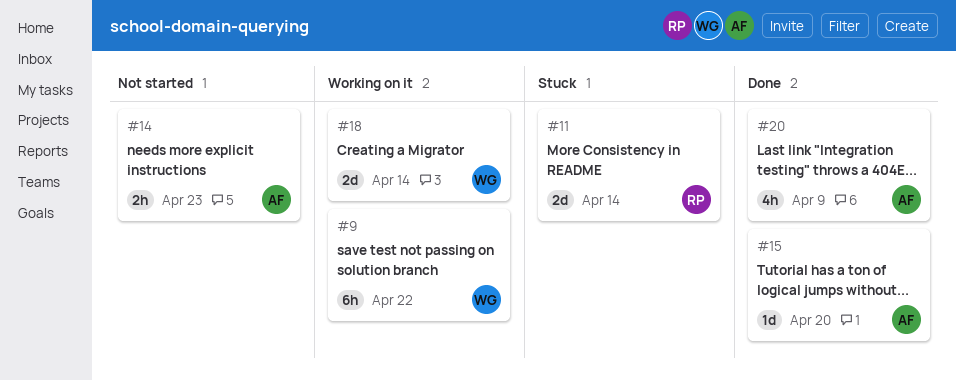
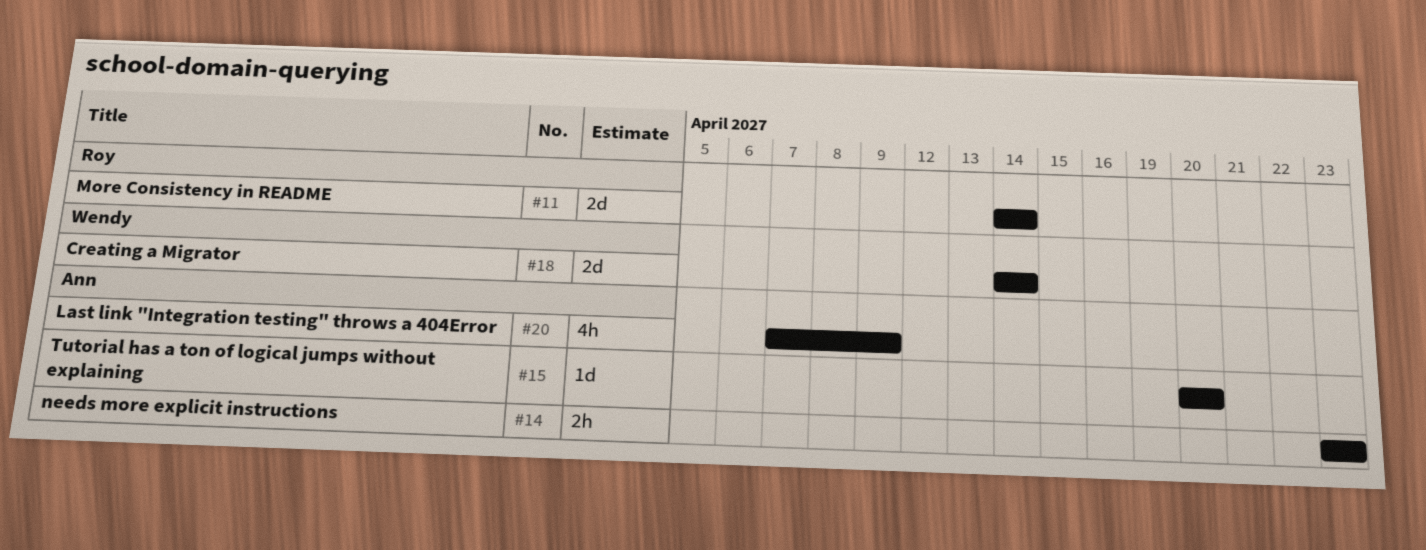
#9: present -> none

